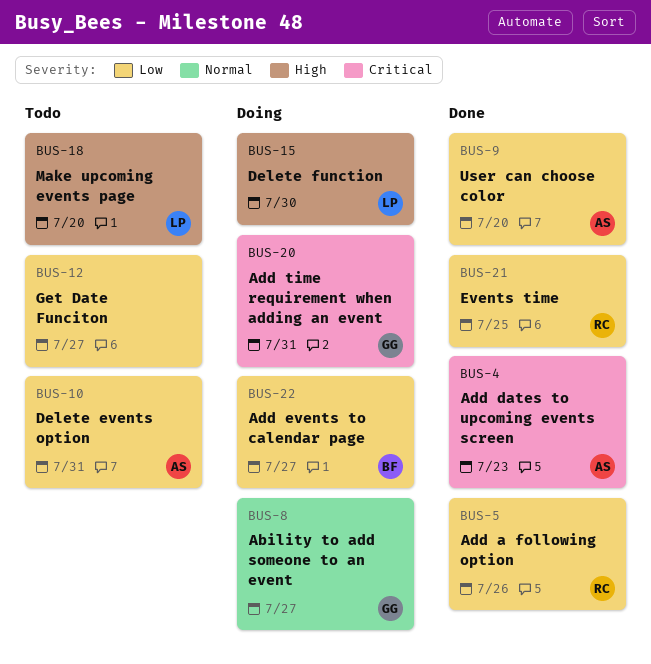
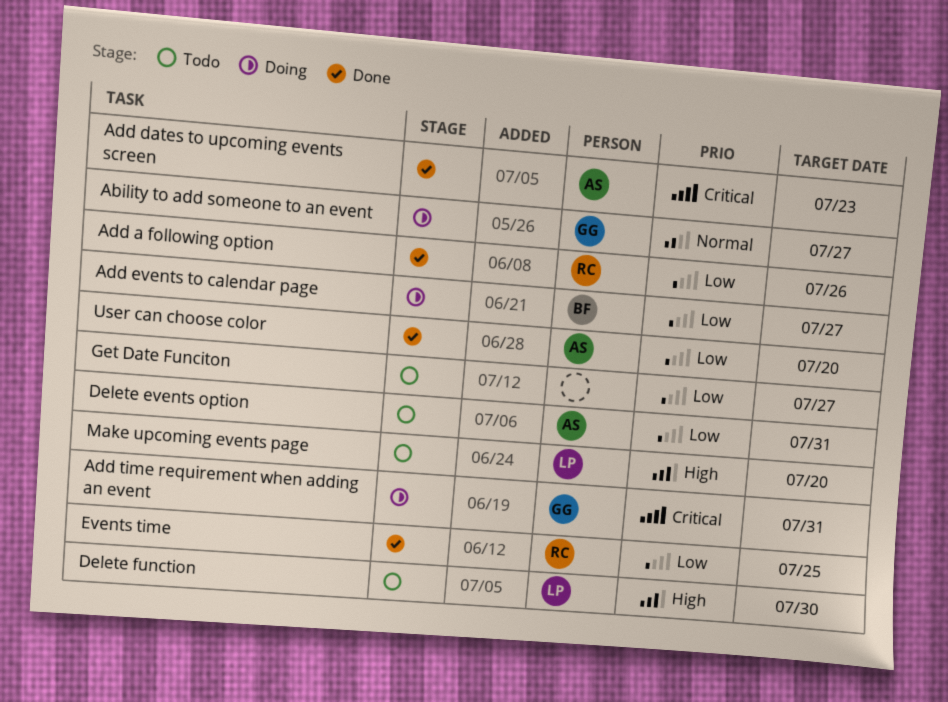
Delete function, status: Doing -> Todo

